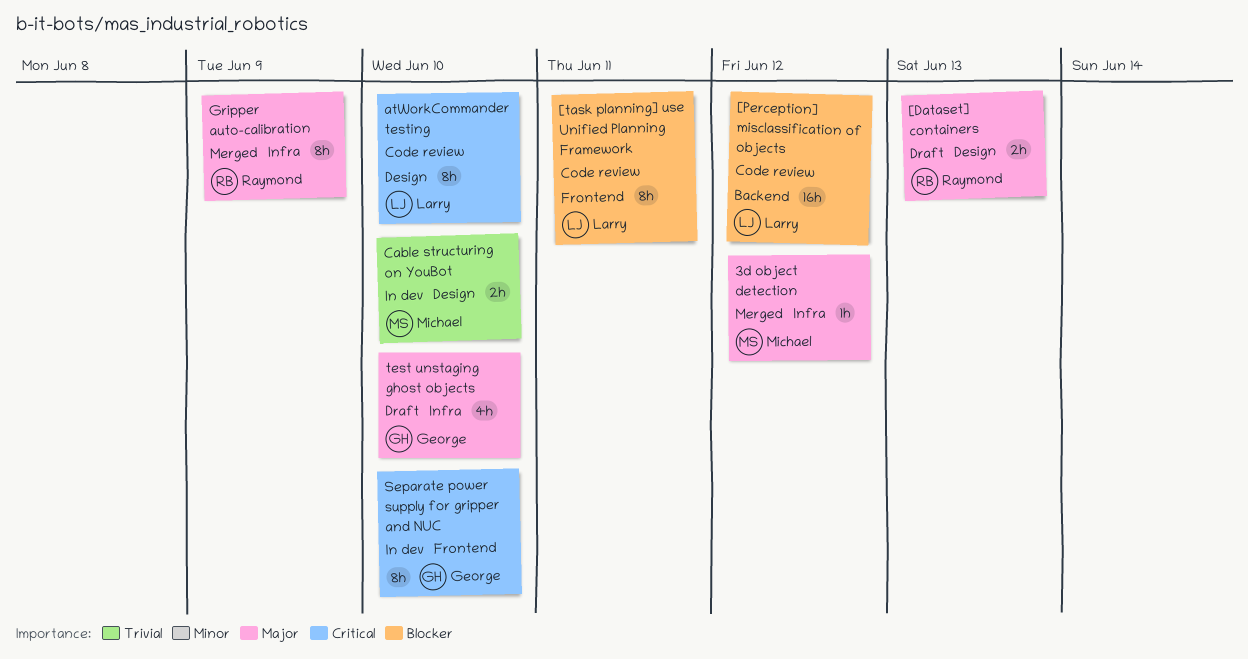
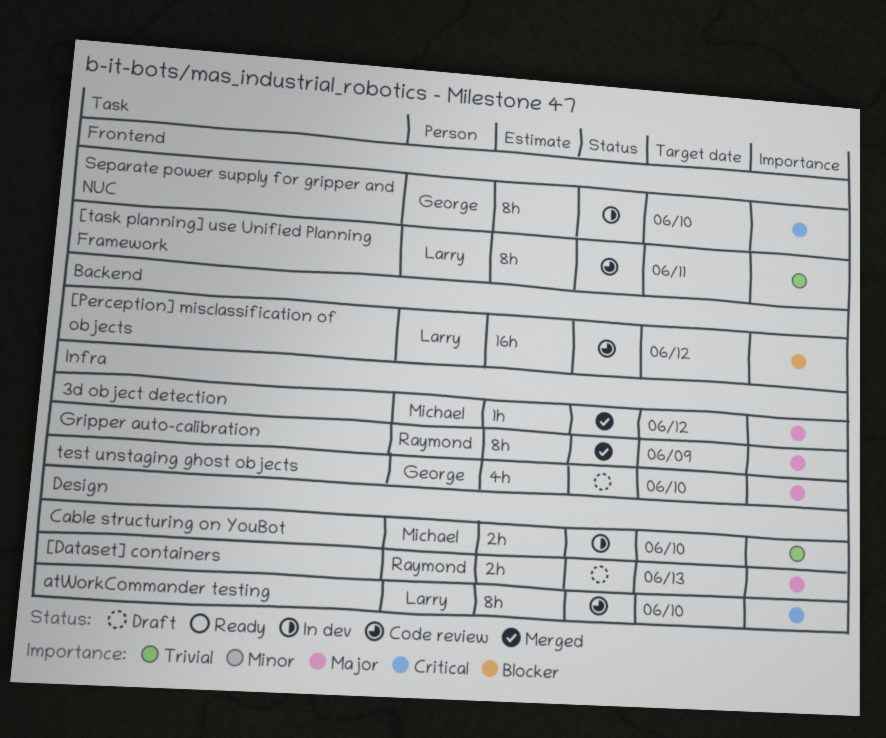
[task planning] use Unified Planning Framework, priority: Blocker -> Trivial

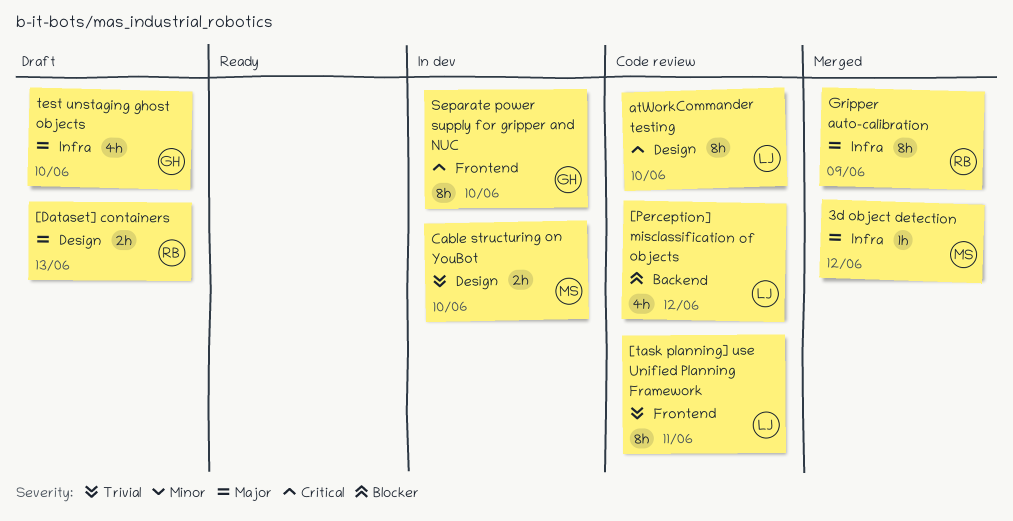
[Perception] misclassification of objects, estimate: 16h -> 4h

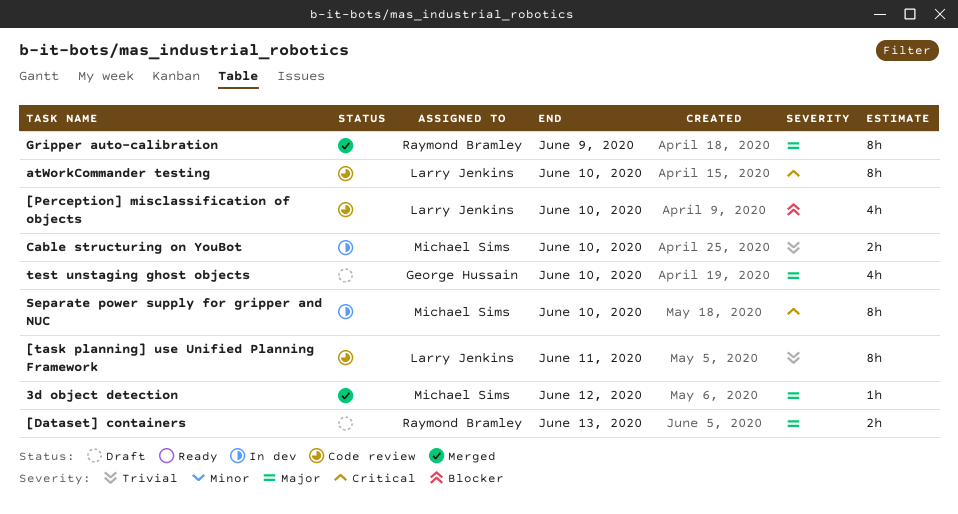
[Perception] misclassification of objects, due: Jun 12 -> Jun 10
Separate power supply for gripper and NUC, owner: George Hussain -> Michael Sims

